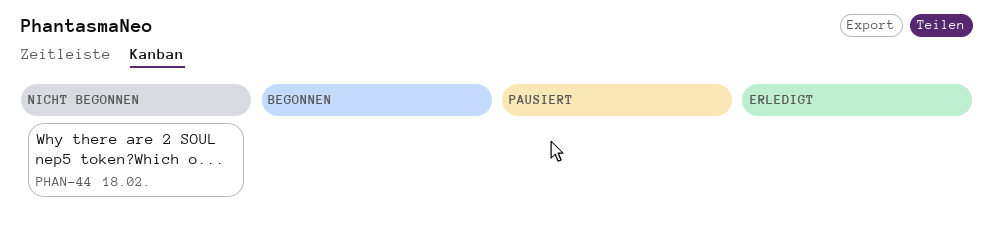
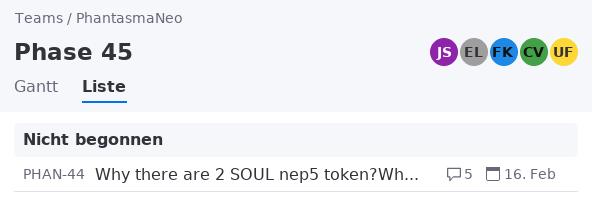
PHAN-44, due: Feb 18 -> Feb 16

